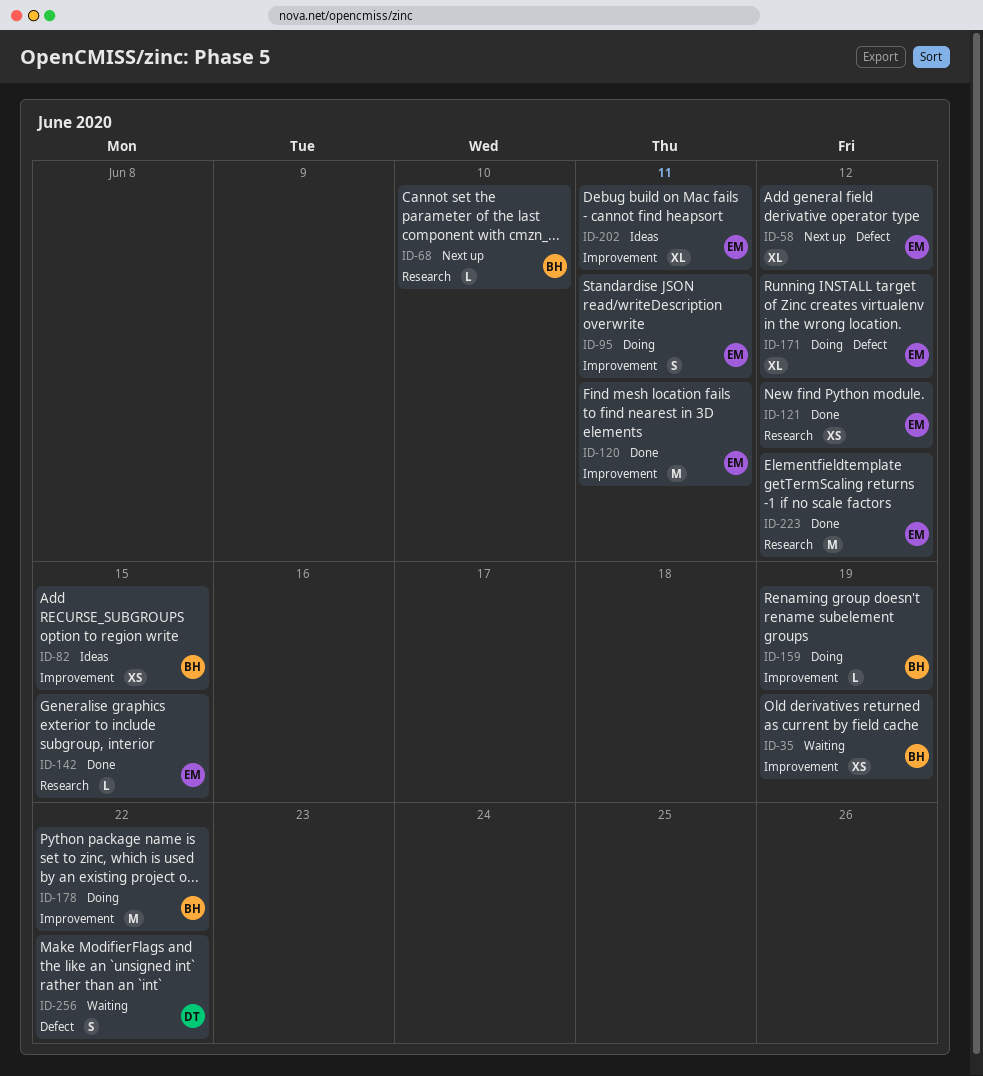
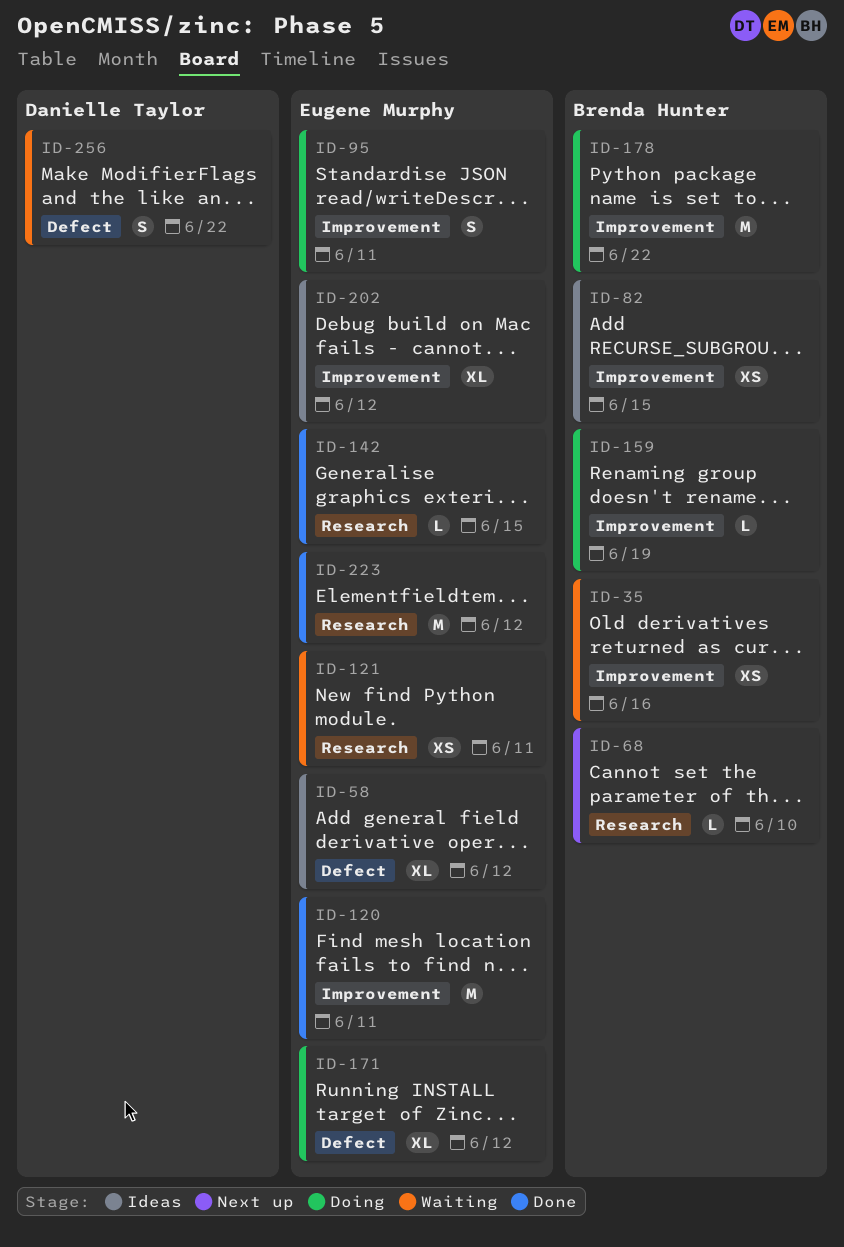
ID-35, due: Jun 19 -> Jun 16
ID-58, status: Next up -> Ideas
ID-121, status: Done -> Waiting
ID-121, due: Jun 12 -> Jun 11
ID-202, due: Jun 11 -> Jun 12

